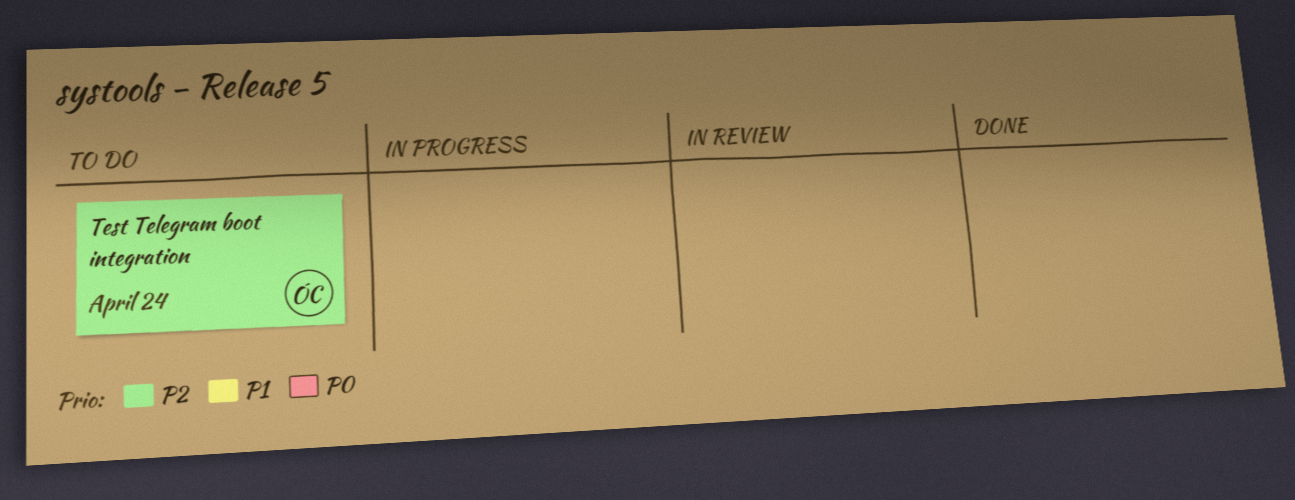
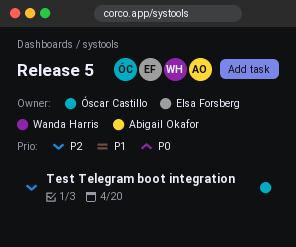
Test Telegram boot integration, due: Apr 24 -> Apr 20

